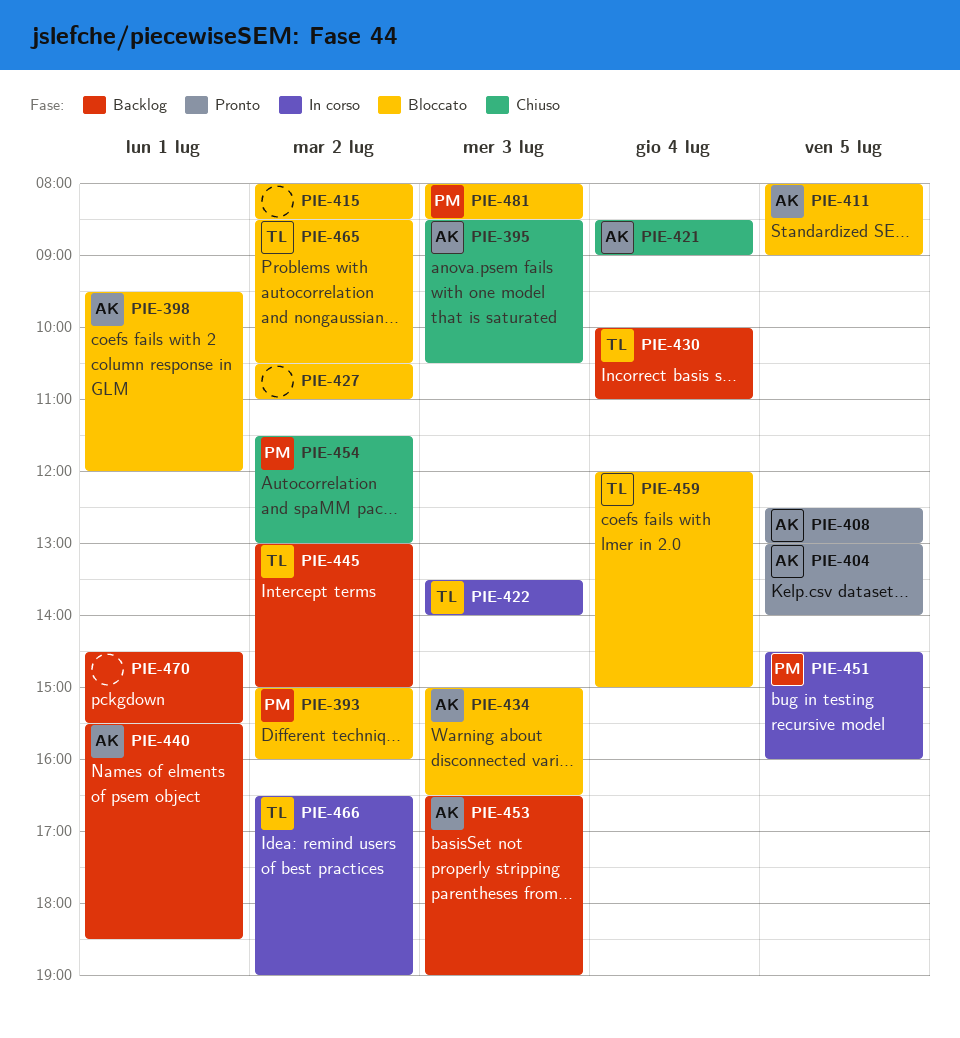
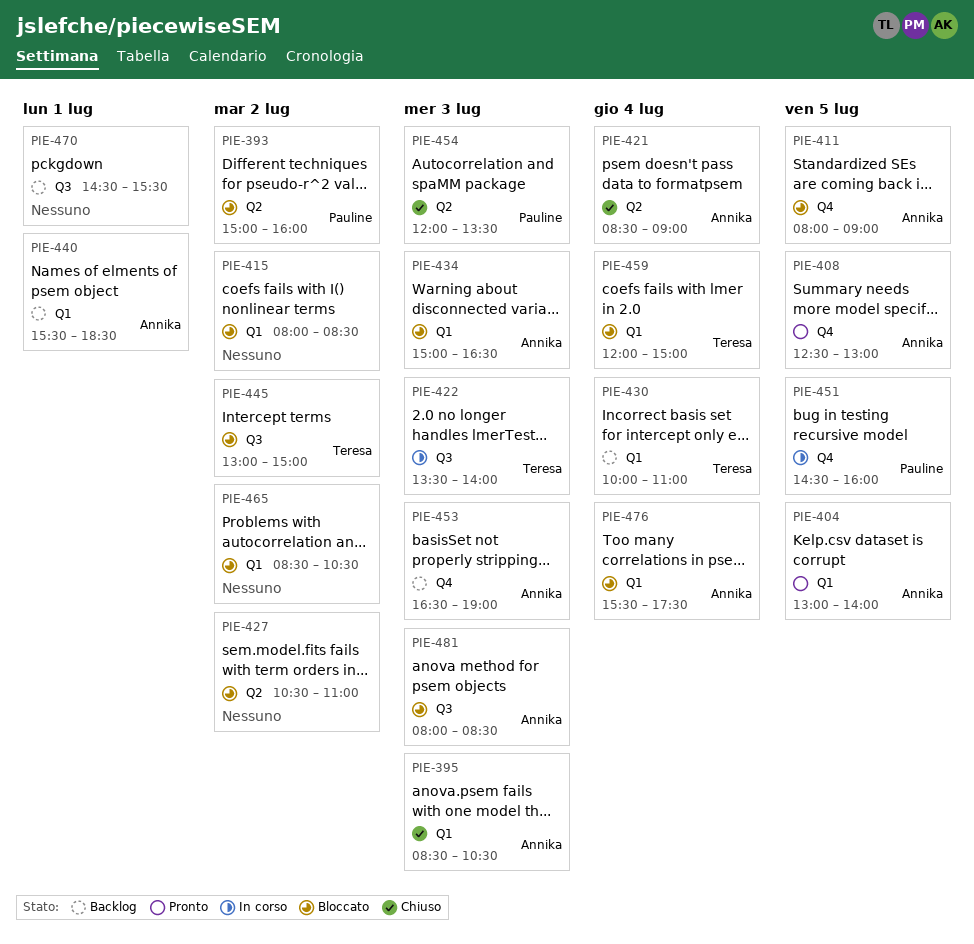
PIE-398: present -> none
PIE-445, status: Backlog -> Bloccato
PIE-454, day: Jul 2 -> Jul 3
PIE-454, begins: 11:30 -> 12:00
PIE-454, ends: 13:00 -> 13:30
PIE-465, owner: Teresa -> none
PIE-466: present -> none
PIE-476: none -> present
PIE-481, owner: Pauline -> Annika

